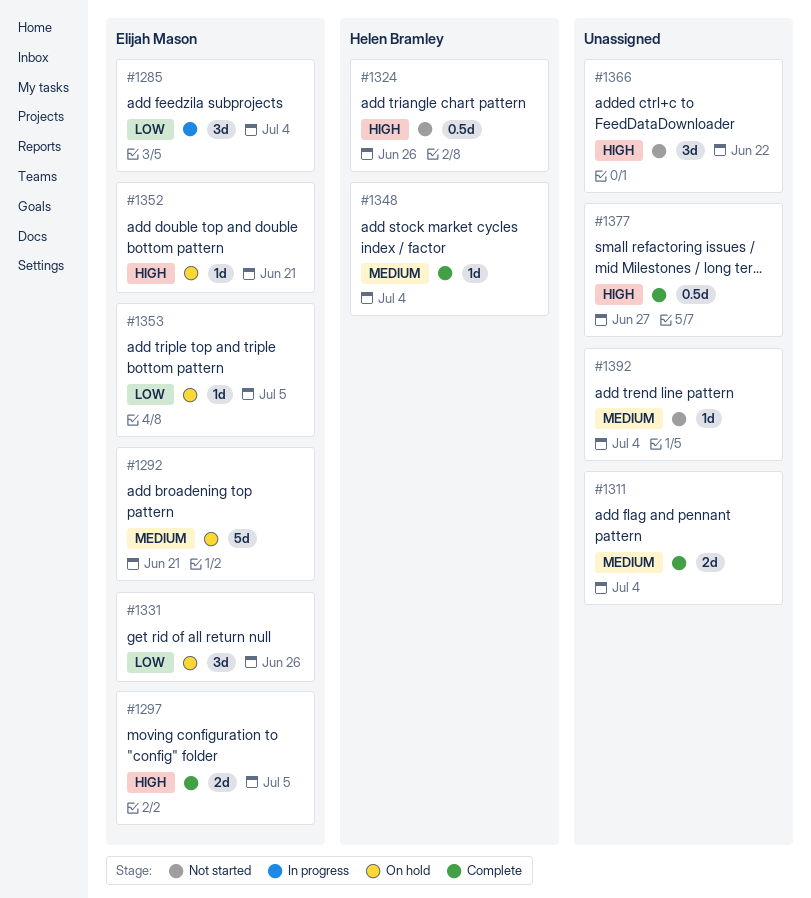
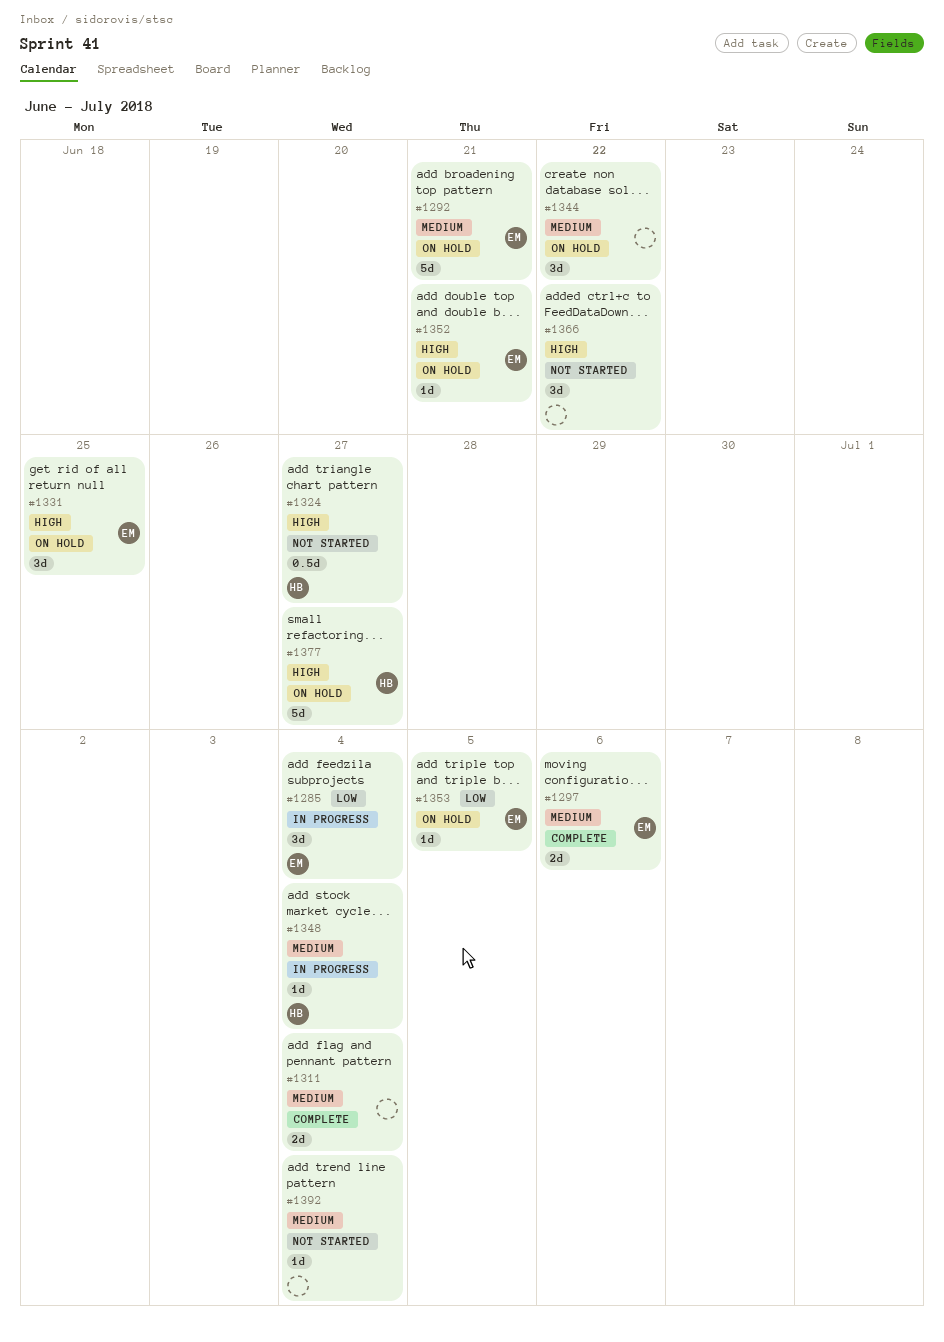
#1297, priority: High -> Medium
#1297, due: Jul 5 -> Jul 6
#1324, due: Jun 26 -> Jun 27
#1331, priority: Low -> High
#1331, due: Jun 26 -> Jun 25
#1344: none -> present
#1348, status: Complete -> In progress
#1377, status: Complete -> On hold
#1377, owner: none -> Helen Bramley
#1377, estimate: 0.5d -> 5d

